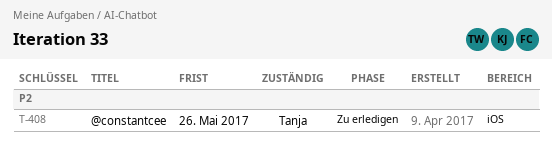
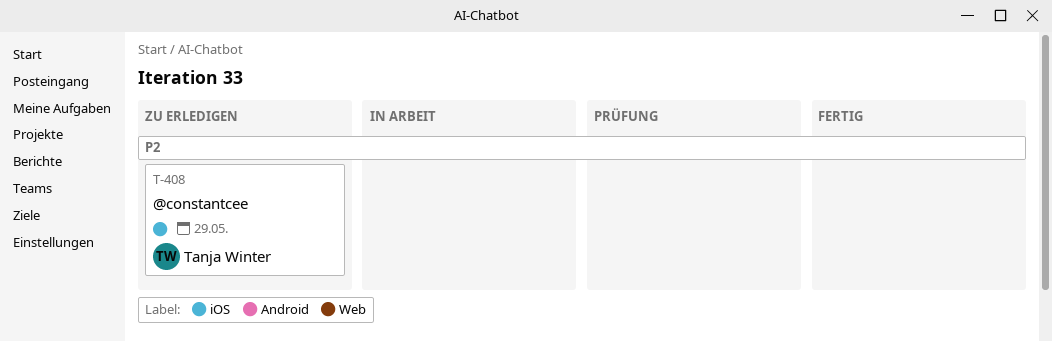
T-408, due: May 26 -> May 29

